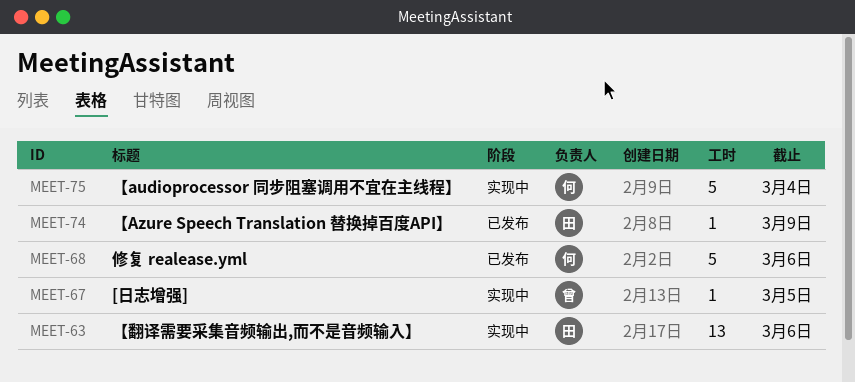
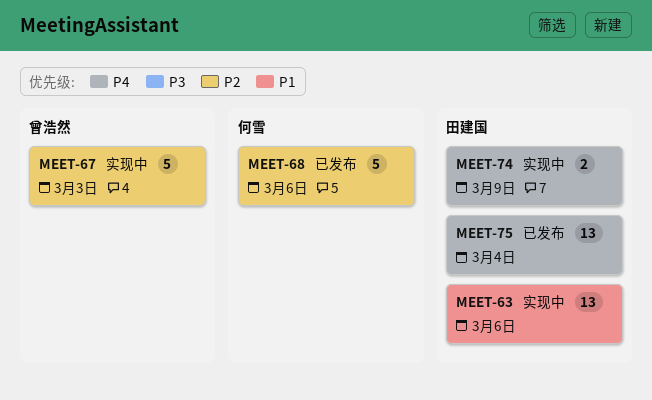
MEET-67, estimate: 1 -> 5
MEET-67, due: Mar 5 -> Mar 3
MEET-74, status: 已发布 -> 实现中
MEET-74, estimate: 1 -> 2
MEET-75, status: 实现中 -> 已发布
MEET-75, owner: 何雪 -> 田建国
MEET-75, estimate: 5 -> 13

